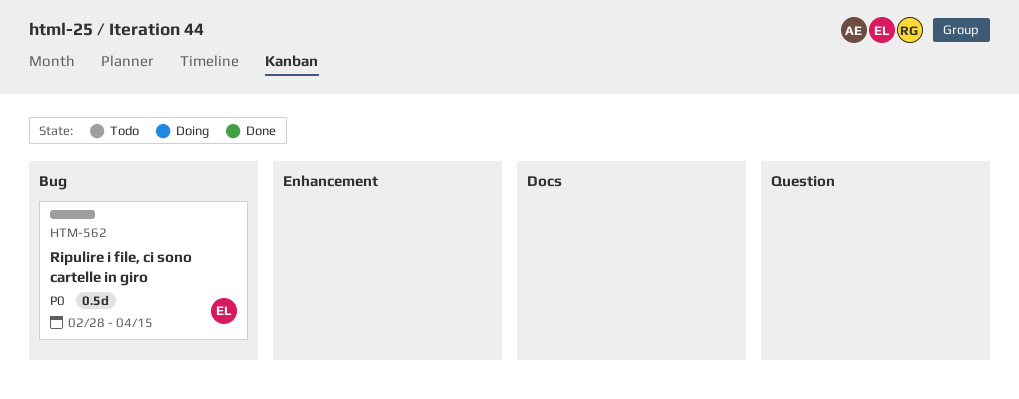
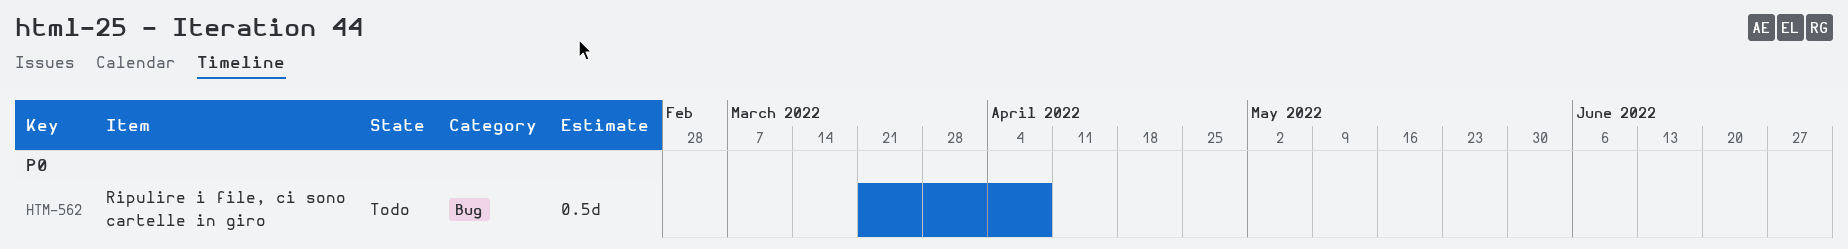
HTM-562, start: Feb 28 -> Mar 21
HTM-562, due: Apr 15 -> Apr 8

